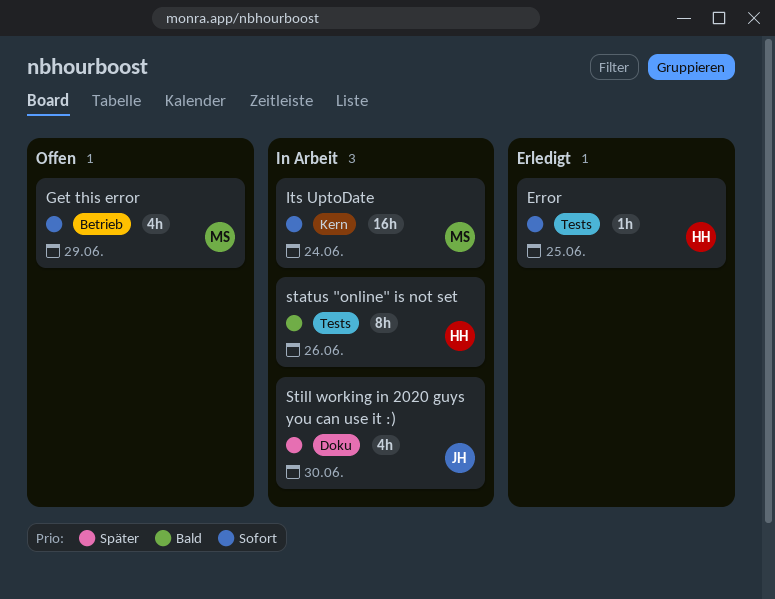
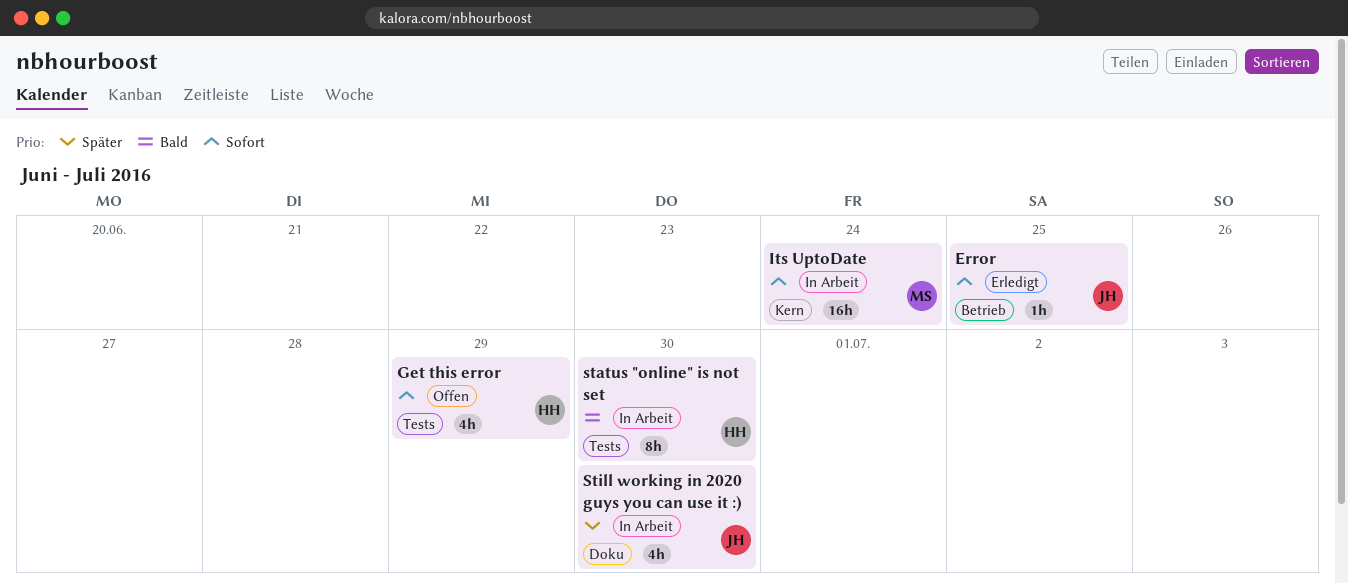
Error, owner: HH -> JH
Error, label: Tests -> Betrieb
Get this error, owner: MS -> HH
Get this error, label: Betrieb -> Tests
status "online" is not set, due: Jun 26 -> Jun 30

